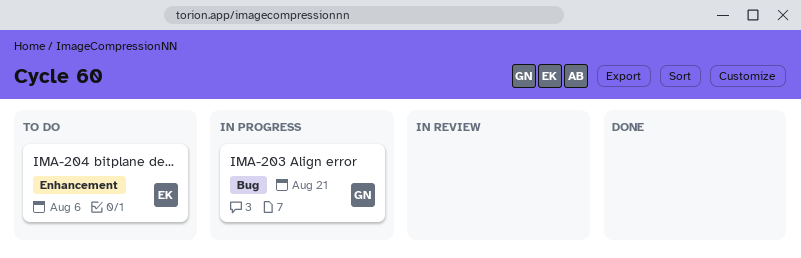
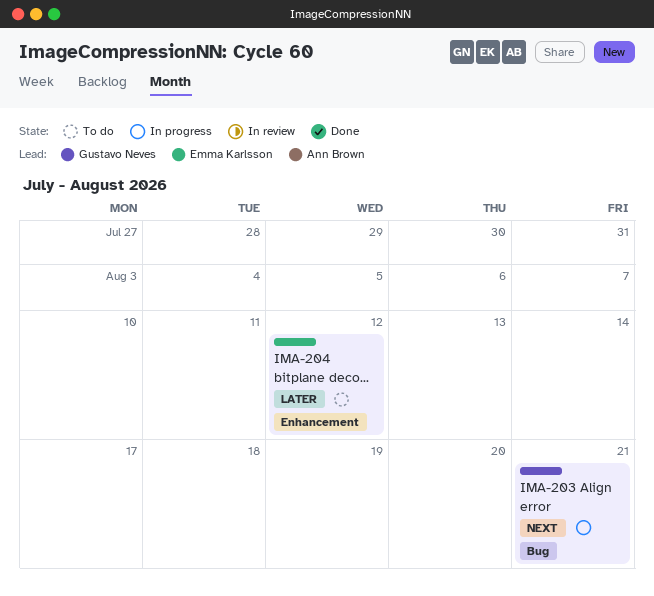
IMA-204, due: Aug 6 -> Aug 12

